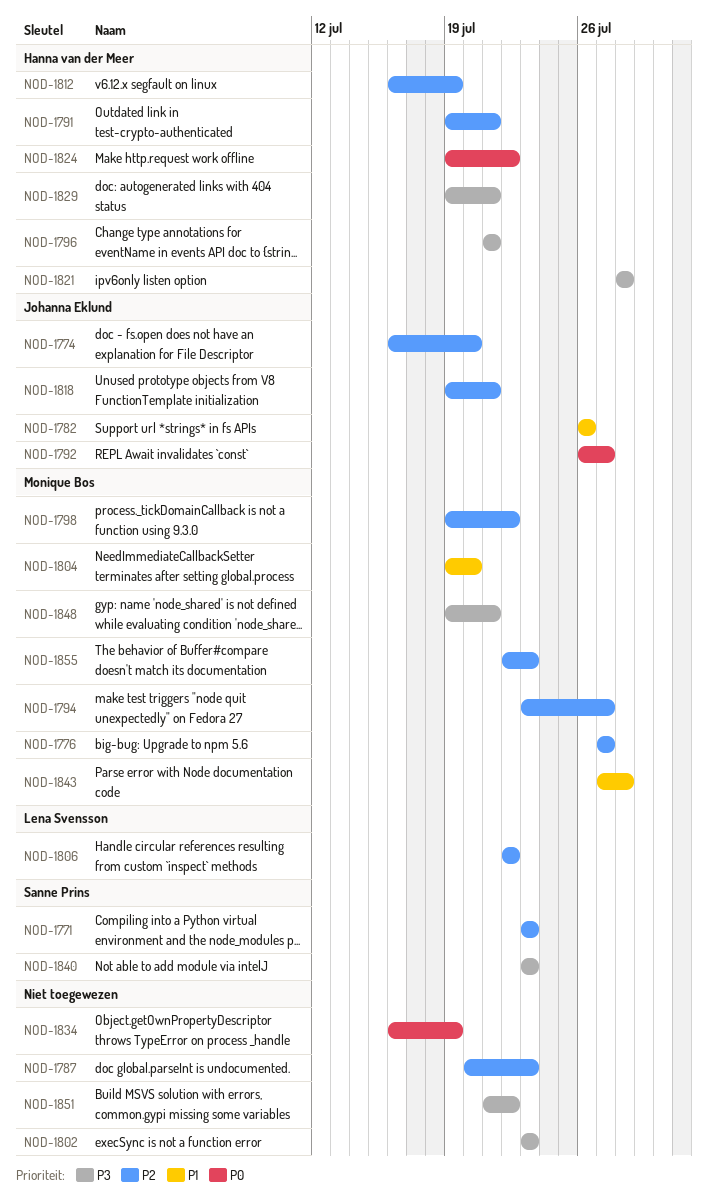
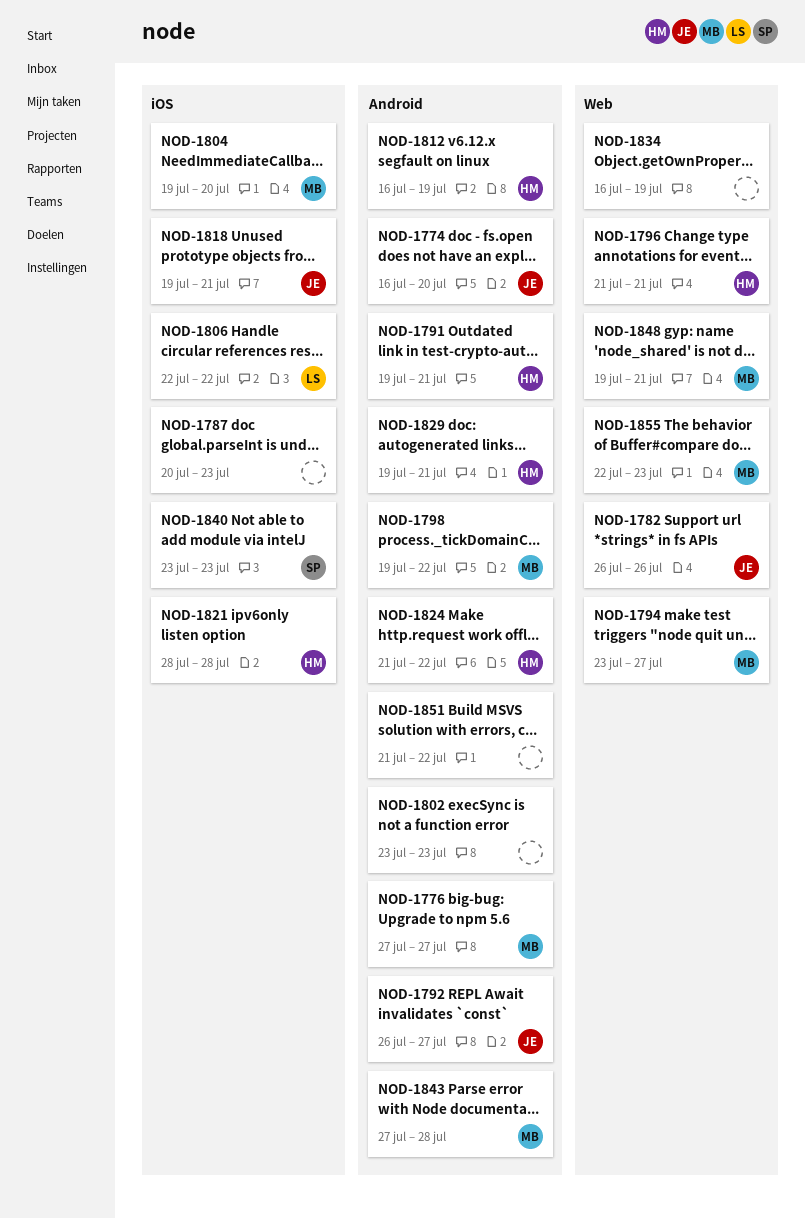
NOD-1771: present -> none
NOD-1824, start: Jul 19 -> Jul 21

